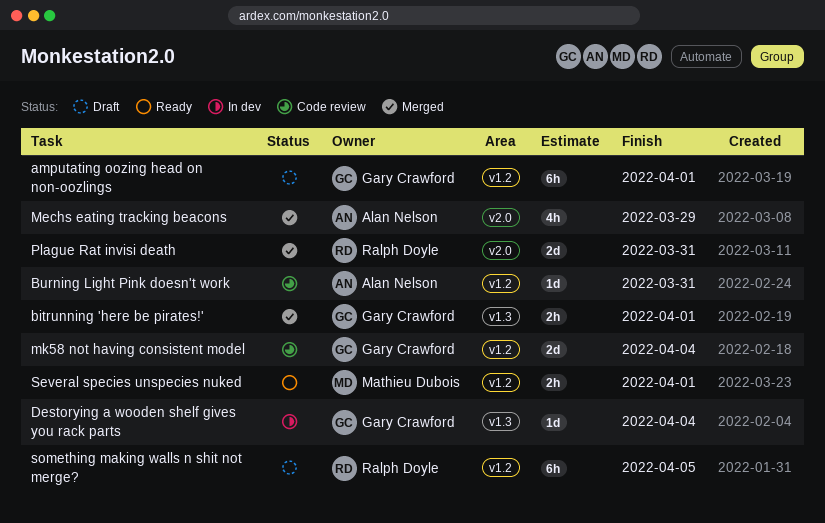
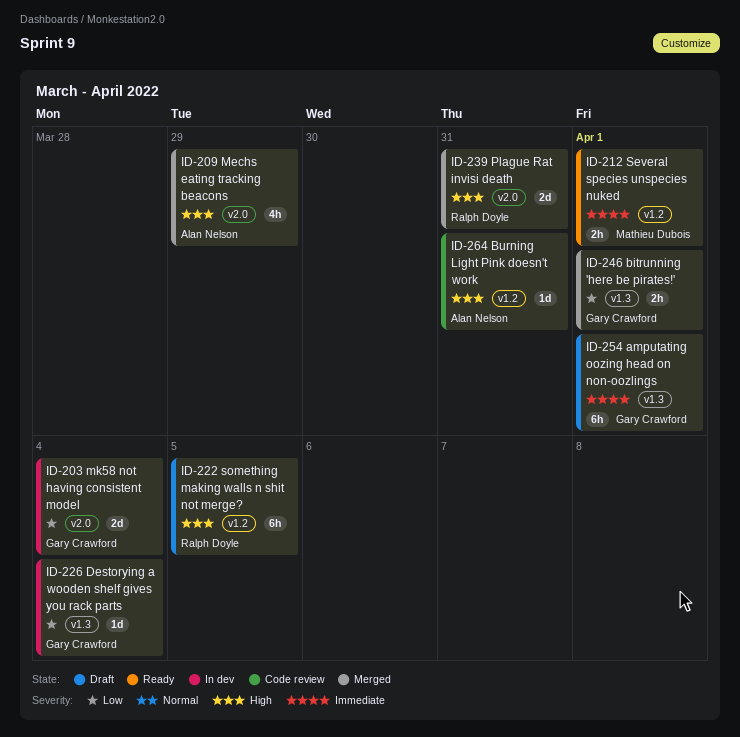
amputating oozing head on non-oozlings, label: v1.2 -> v1.3
mk58 not having consistent model, status: Code review -> In dev
mk58 not having consistent model, label: v1.2 -> v2.0

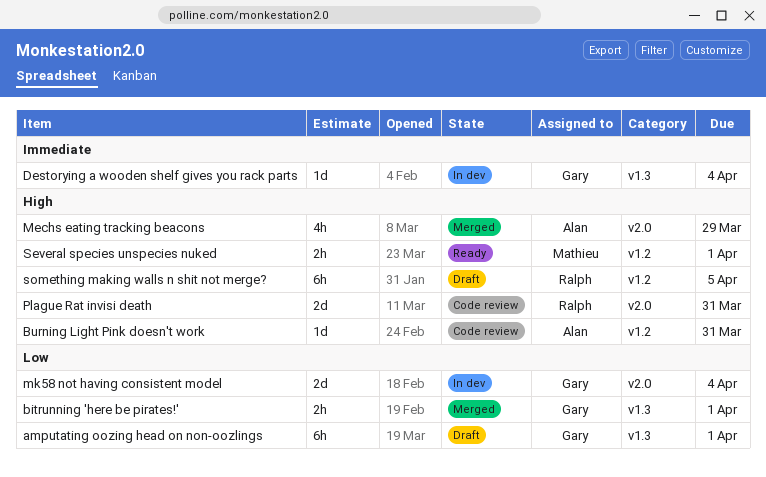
amputating oozing head on non-oozlings, priority: Immediate -> Low
Destorying a wooden shelf gives you rack parts, priority: Low -> Immediate
Plague Rat invisi death, status: Merged -> Code review
Several species unspecies nuked, priority: Immediate -> High

